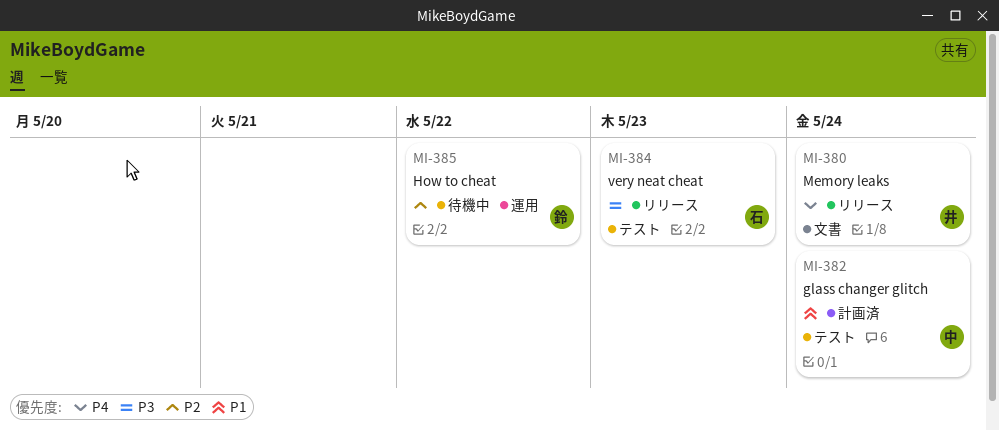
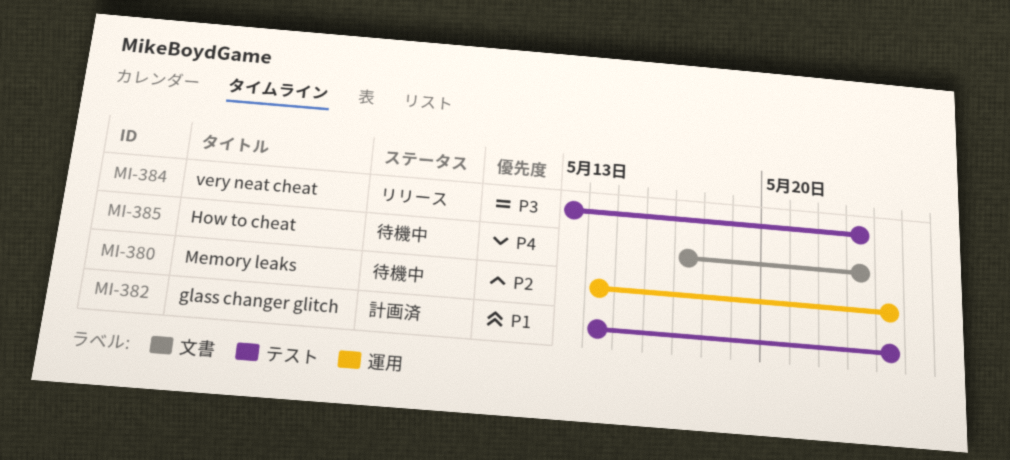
MI-380, status: リリース -> 待機中
MI-380, priority: P4 -> P2
MI-380, label: 文書 -> 運用
MI-385, priority: P2 -> P4
MI-385, label: 運用 -> 文書
MI-385, due: May 22 -> May 23

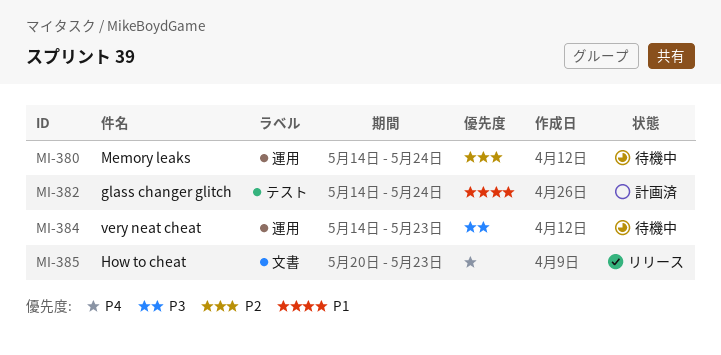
MI-384, status: リリース -> 待機中
MI-384, label: テスト -> 運用
MI-384, start: May 13 -> May 14
MI-385, status: 待機中 -> リリース
MI-385, start: May 17 -> May 20

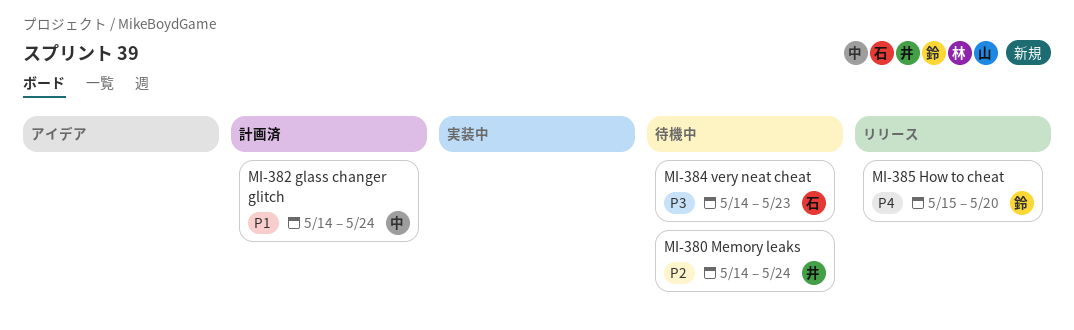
MI-385, start: May 20 -> May 15
MI-385, due: May 23 -> May 20

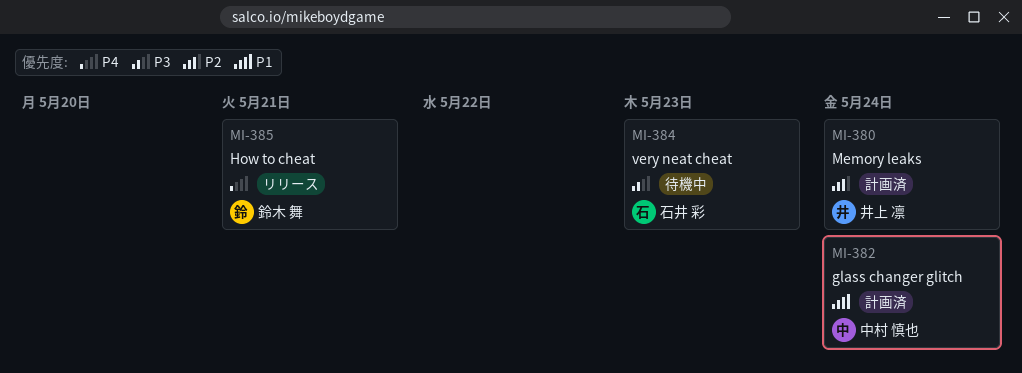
MI-380, status: 待機中 -> 計画済
MI-385, due: May 20 -> May 21

